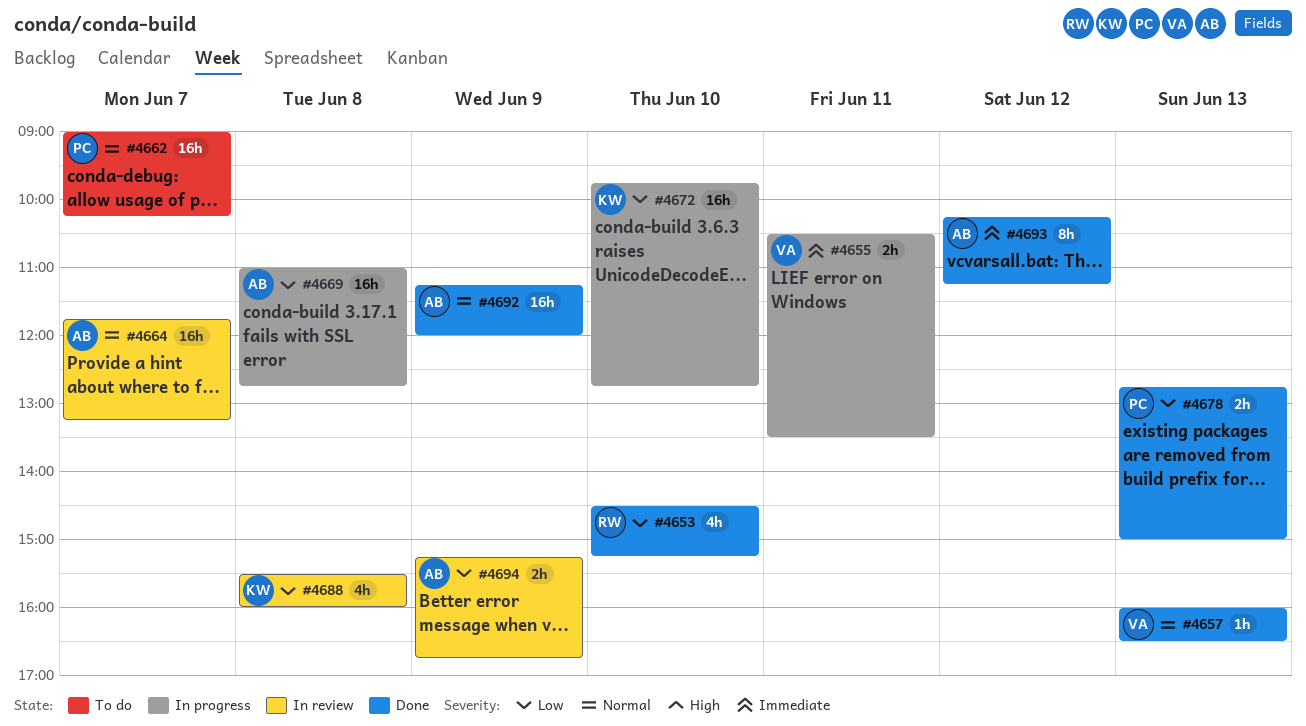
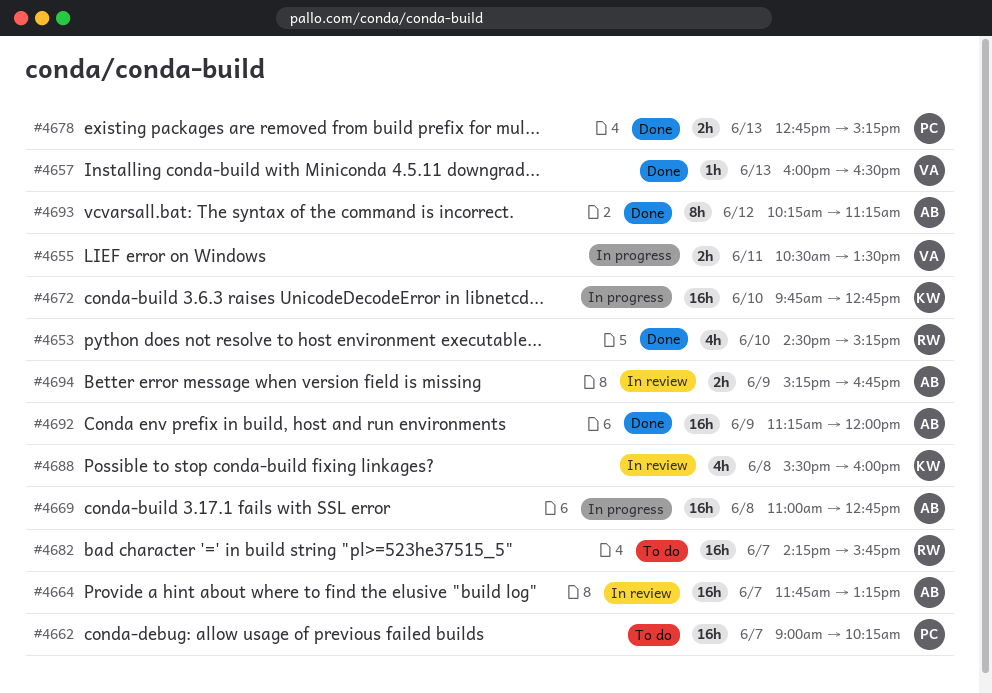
#4678, ends: 15:00 -> 15:15
#4682: none -> present

